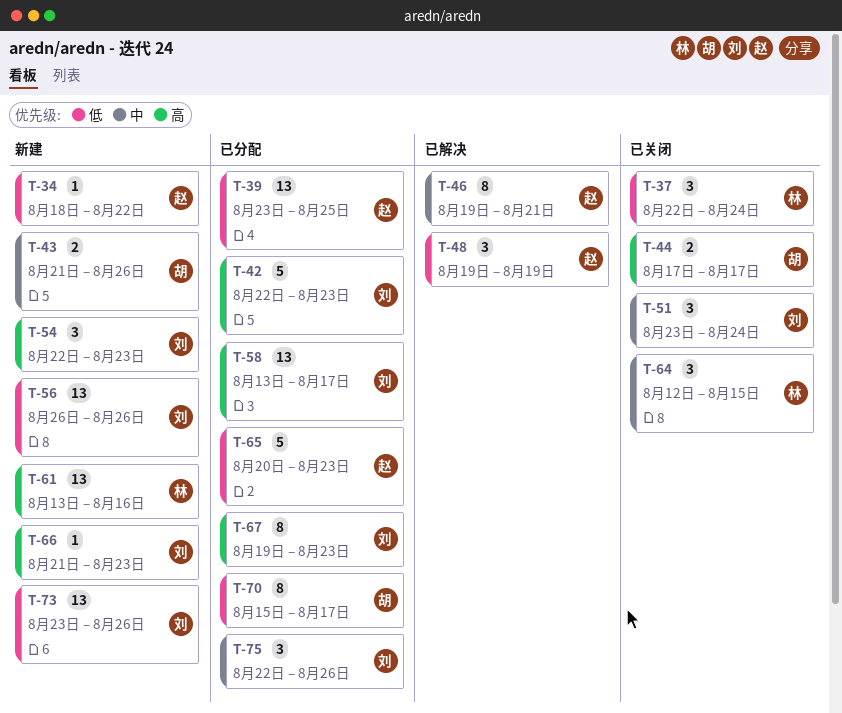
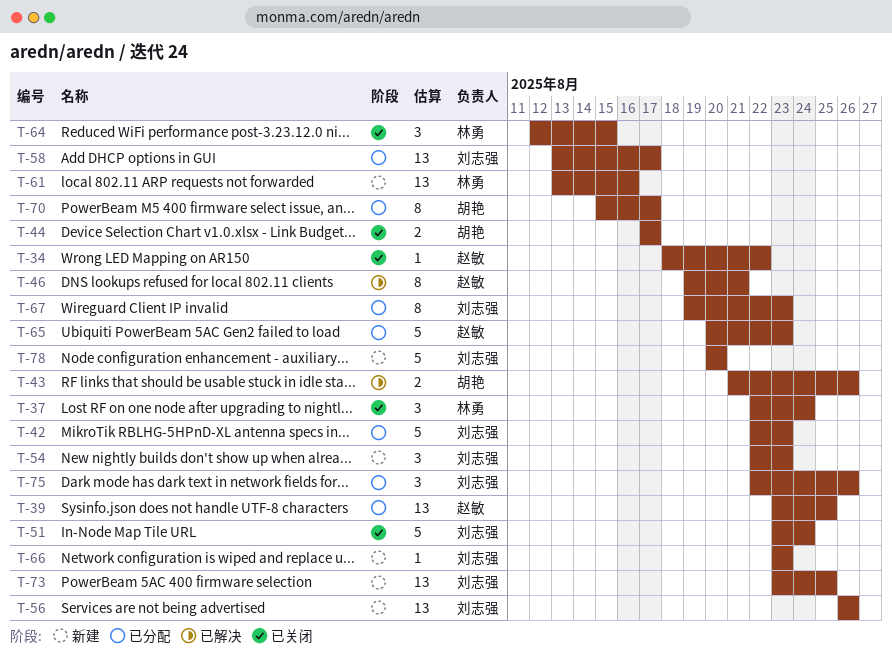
T-34, status: 新建 -> 已关闭
T-43, status: 新建 -> 已解决
T-48: present -> none
T-51, estimate: 3 -> 5
T-66, start: Aug 21 -> Aug 23
T-73, due: Aug 26 -> Aug 25
T-78: none -> present

